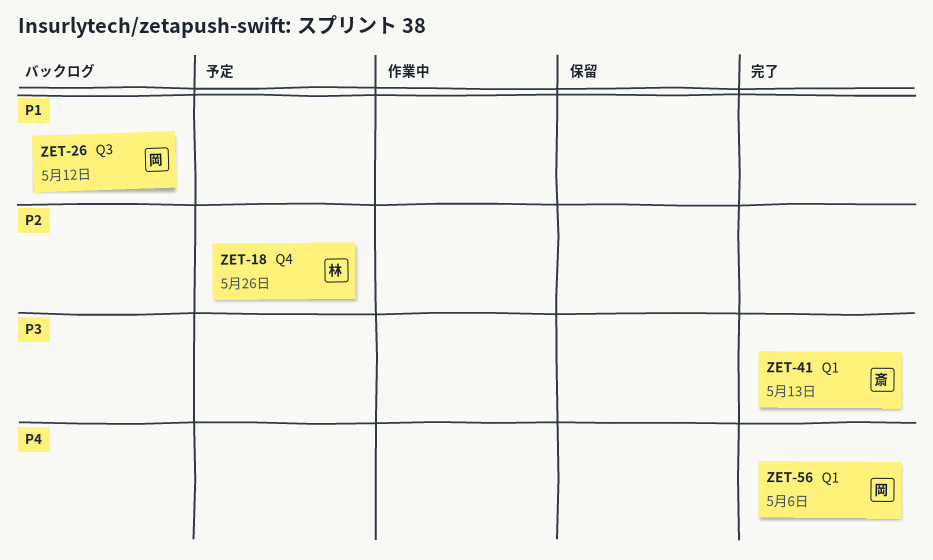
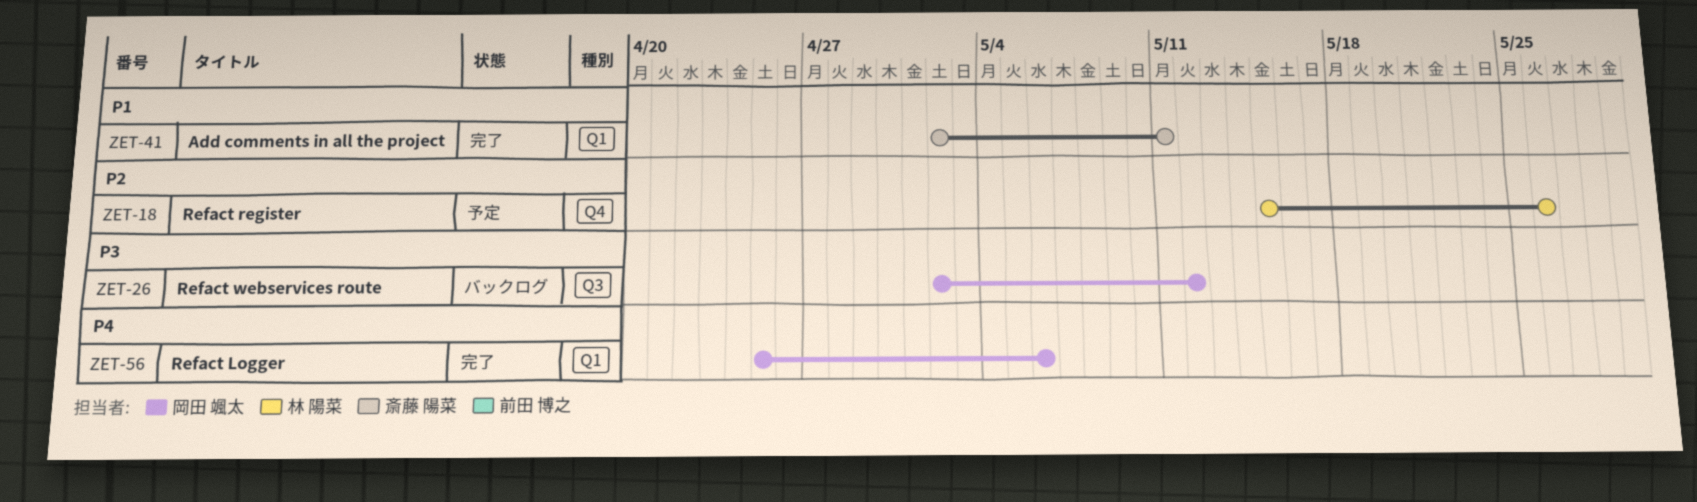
ZET-26, priority: P1 -> P3
ZET-41, priority: P3 -> P1
ZET-41, due: May 13 -> May 11

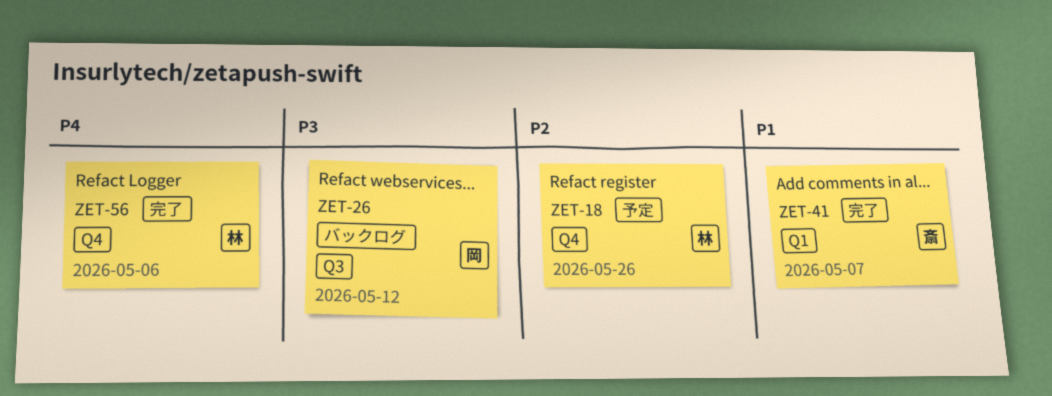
ZET-41, due: May 11 -> May 7
ZET-56, owner: 岡田 颯太 -> 林 陽菜
ZET-56, label: Q1 -> Q4

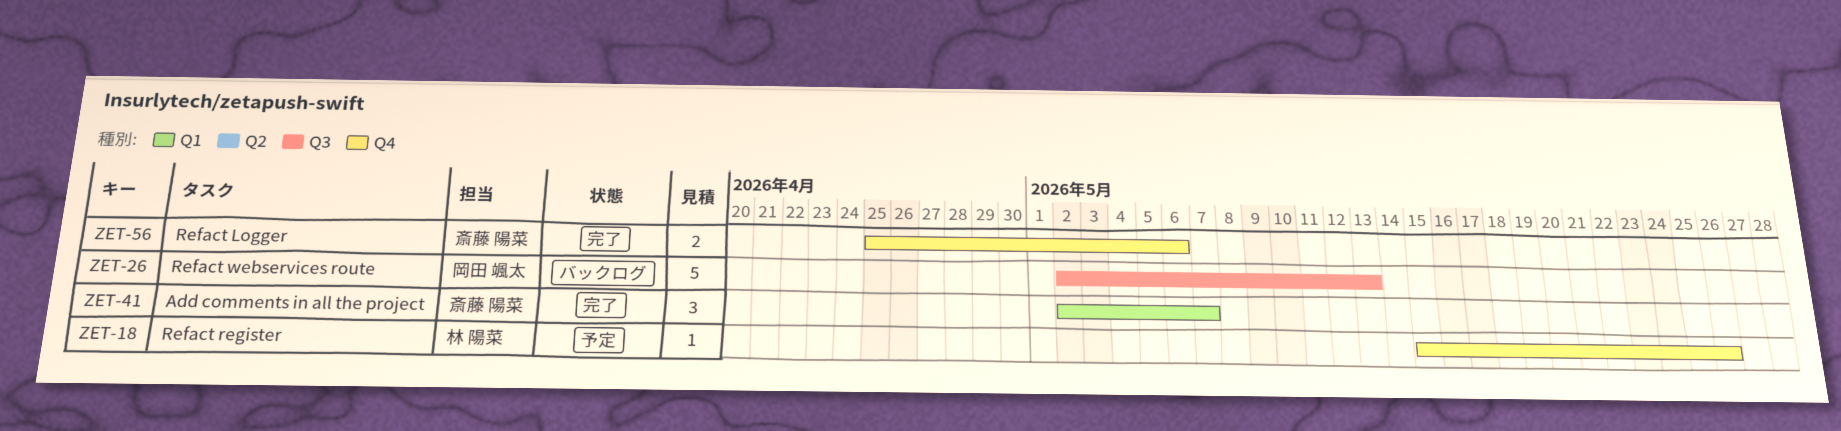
ZET-26, due: May 12 -> May 13
ZET-56, owner: 林 陽菜 -> 斎藤 陽菜

